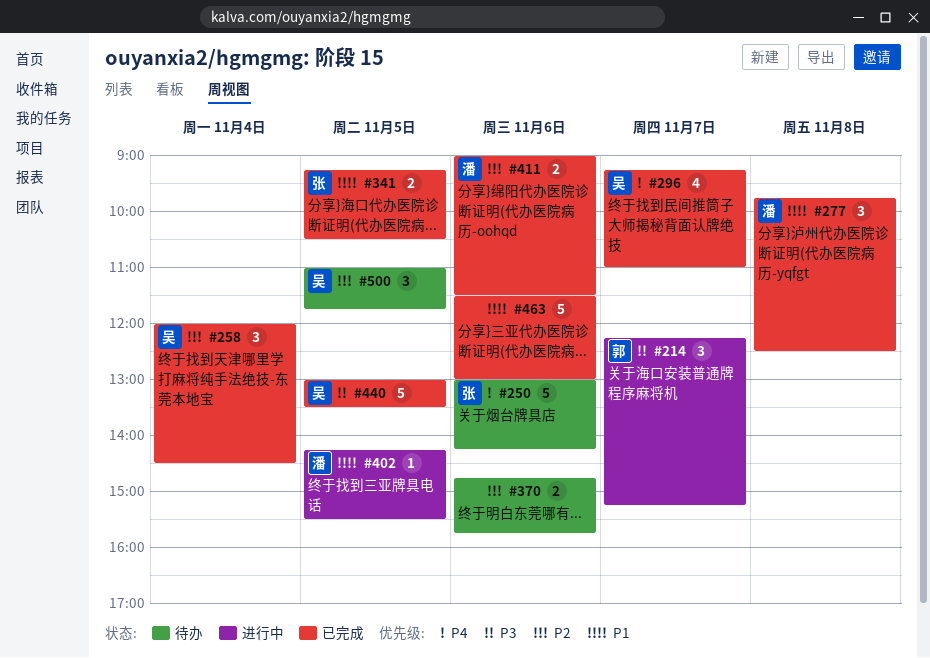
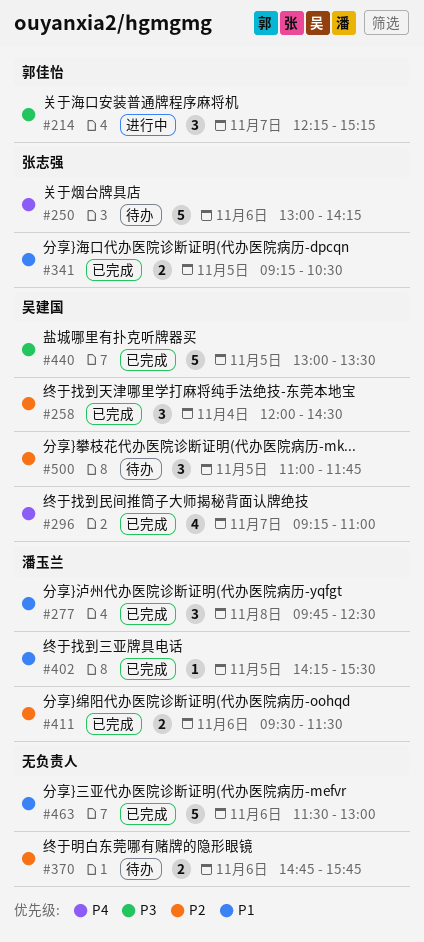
#402, status: 进行中 -> 已完成
#411, begins: 09:00 -> 09:30

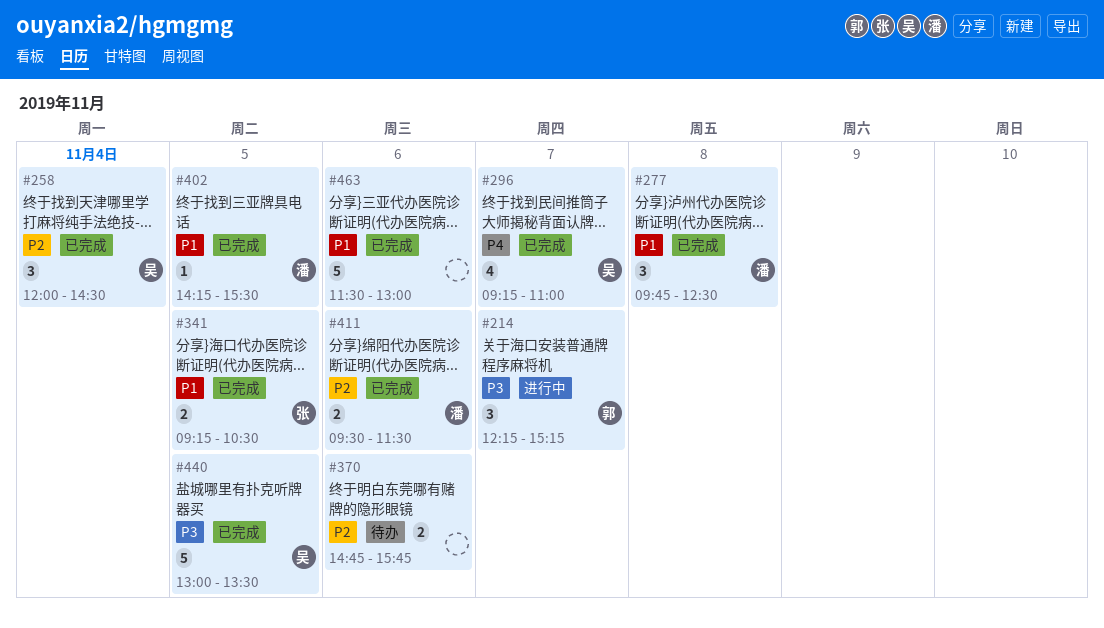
#250: present -> none
#500: present -> none

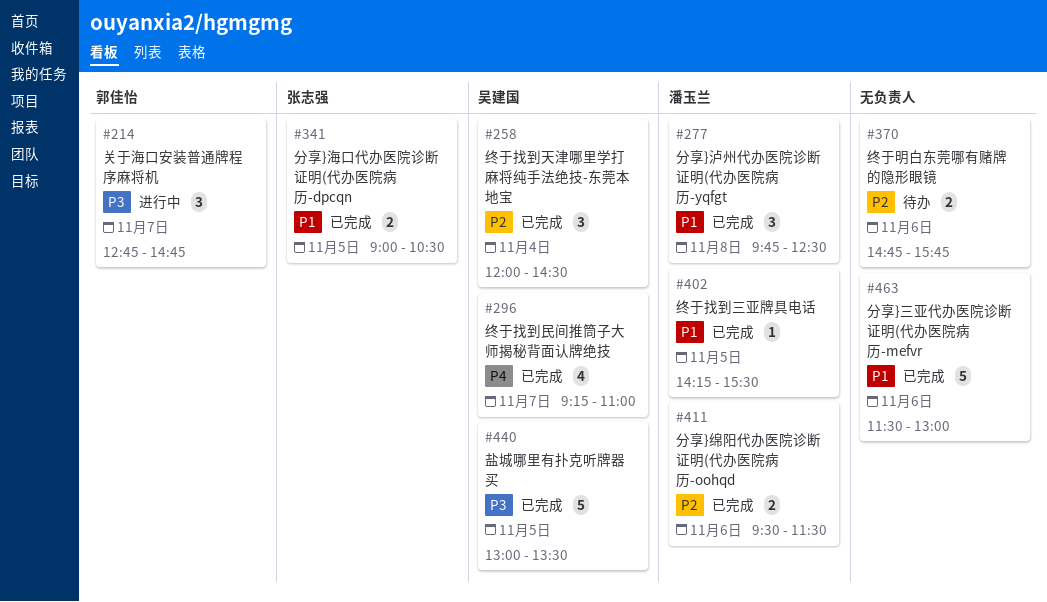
#214, begins: 12:15 -> 12:45
#214, ends: 15:15 -> 14:45
#341, begins: 09:15 -> 09:00

